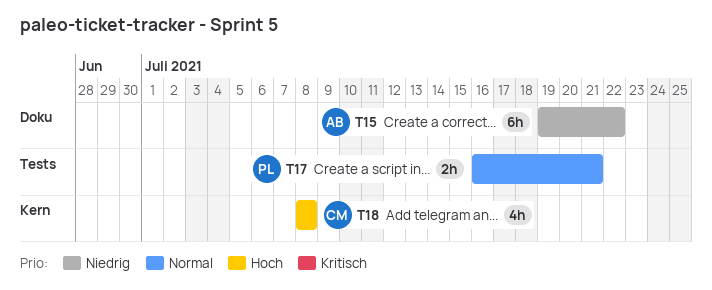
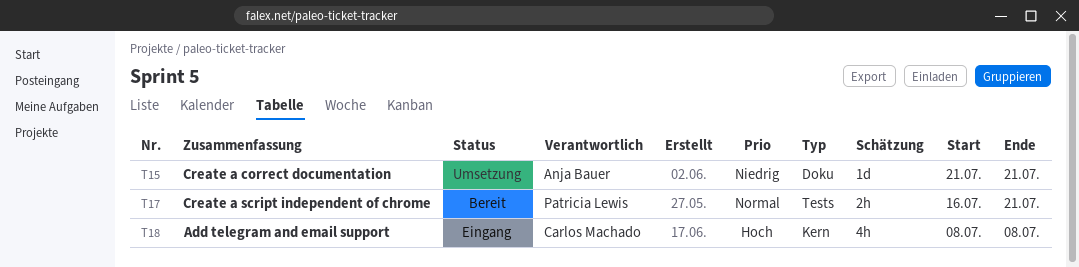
T15, estimate: 6h -> 1d
T15, start: Jul 19 -> Jul 21
T15, due: Jul 22 -> Jul 21

